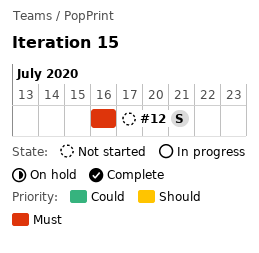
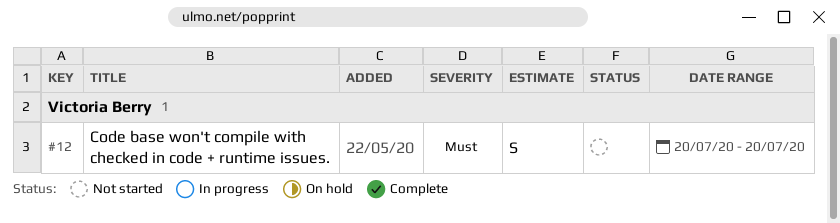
#12, start: Jul 16 -> Jul 20
#12, due: Jul 16 -> Jul 20

